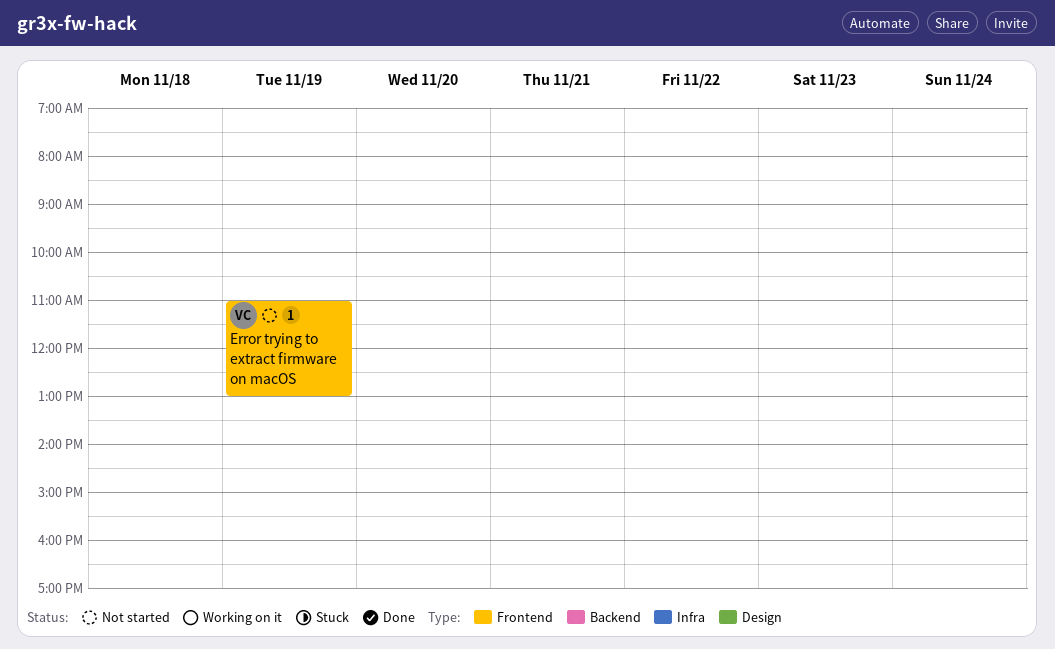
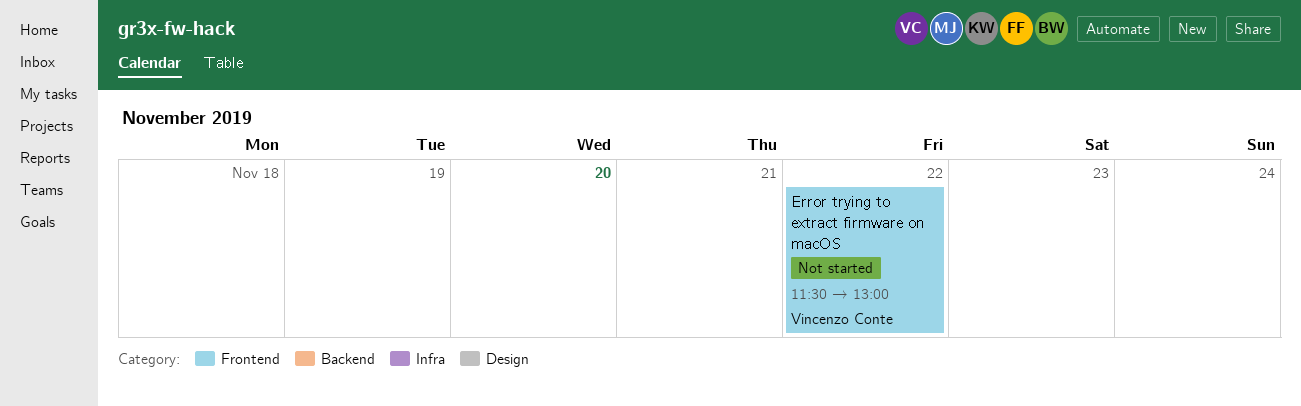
Error trying to extract firmware on macOS, day: Nov 19 -> Nov 22
Error trying to extract firmware on macOS, begins: 11:00 -> 11:30

